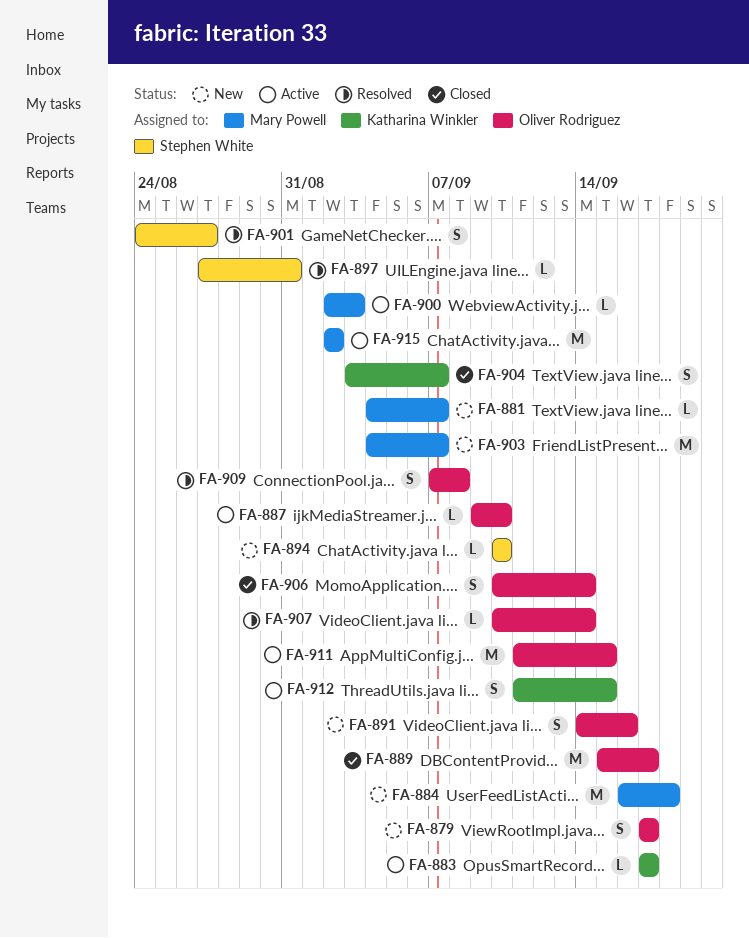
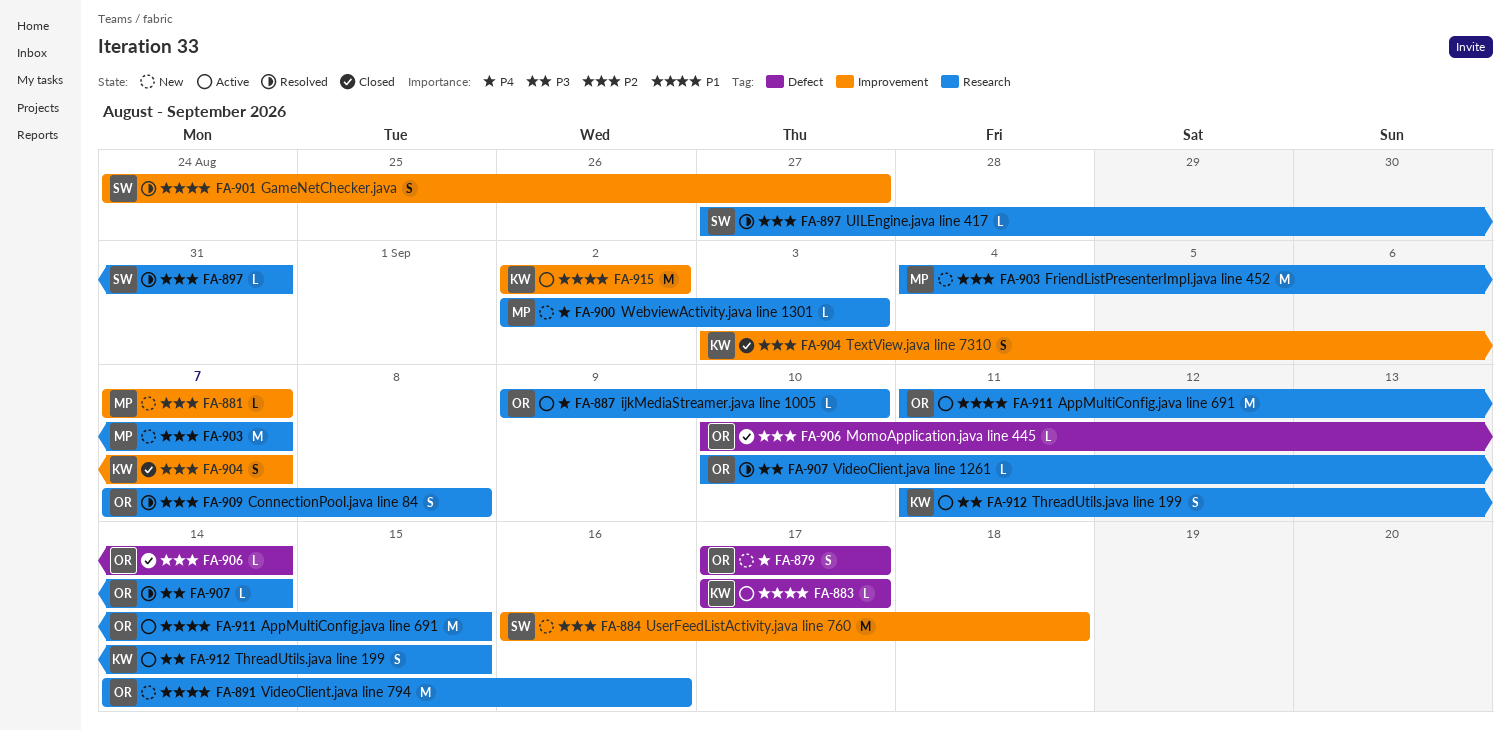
FA-881, start: Sep 4 -> Sep 7
FA-884, owner: Mary Powell -> Stephen White
FA-889: present -> none
FA-891, estimate: S -> M
FA-894: present -> none
FA-900, status: Active -> New
FA-906, estimate: S -> L
FA-915, owner: Mary Powell -> Katharina Winkler

